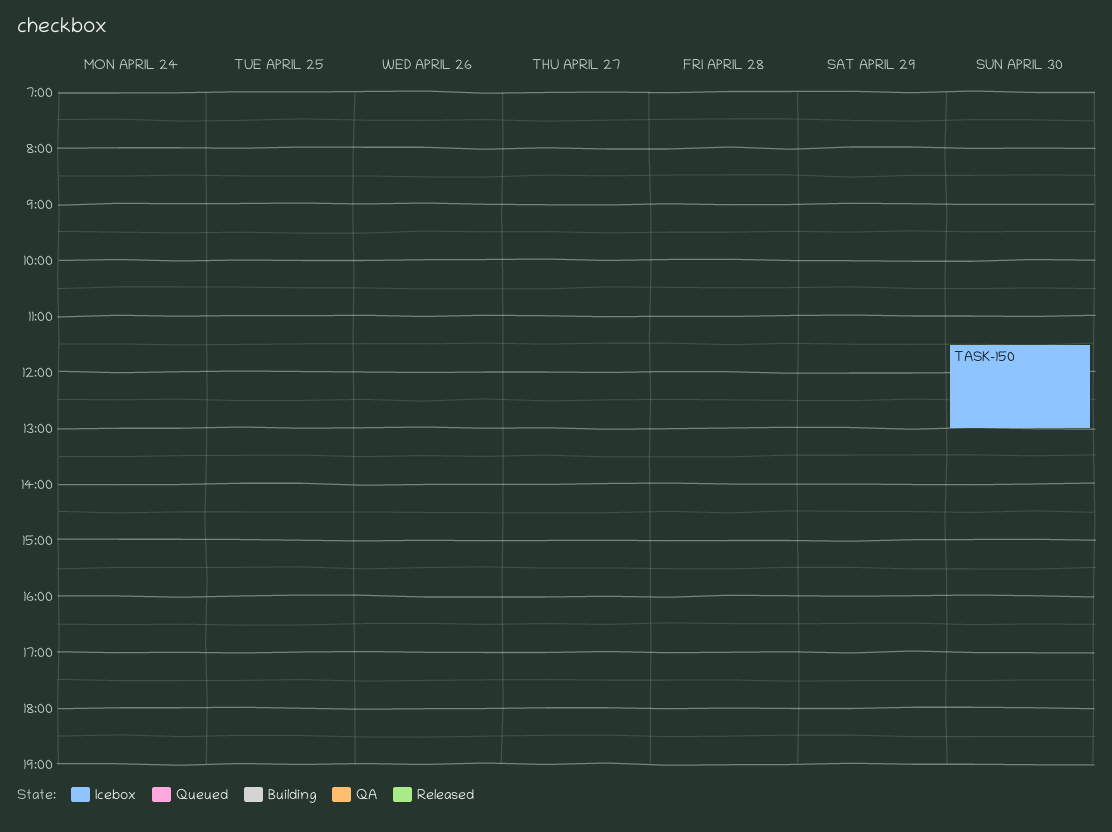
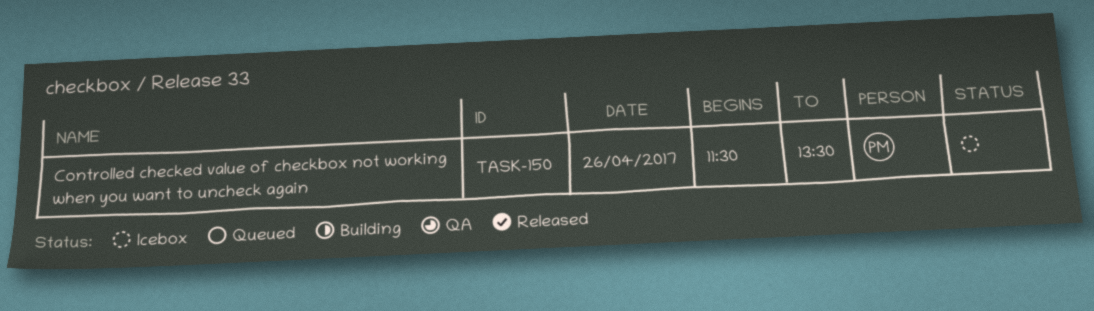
TASK-150, day: Apr 30 -> Apr 26
TASK-150, ends: 13:00 -> 13:30

